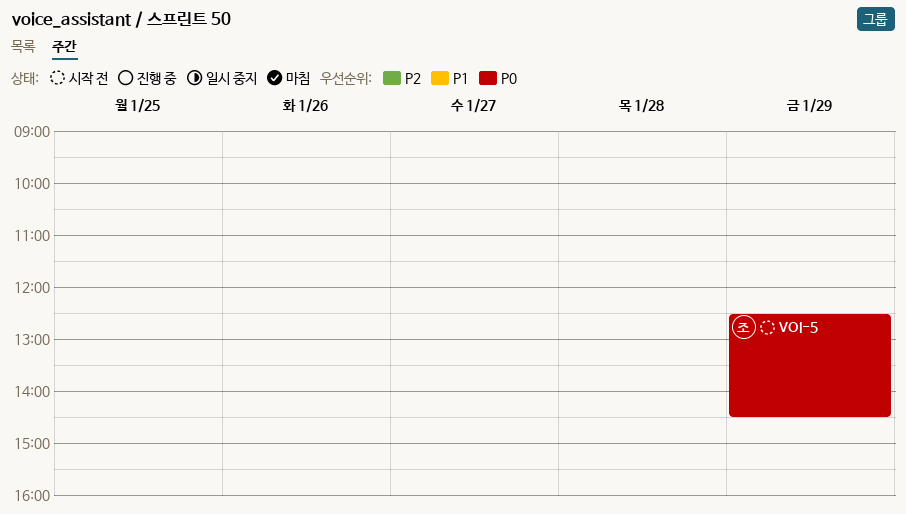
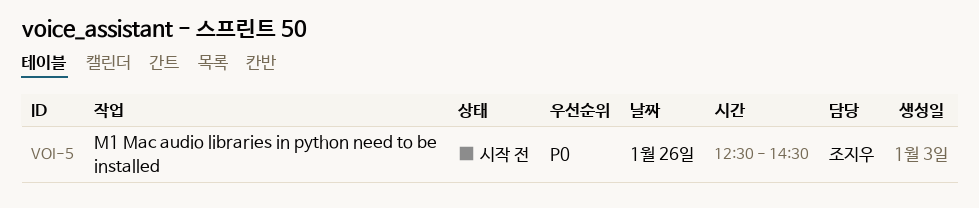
VOI-5, day: Jan 29 -> Jan 26

